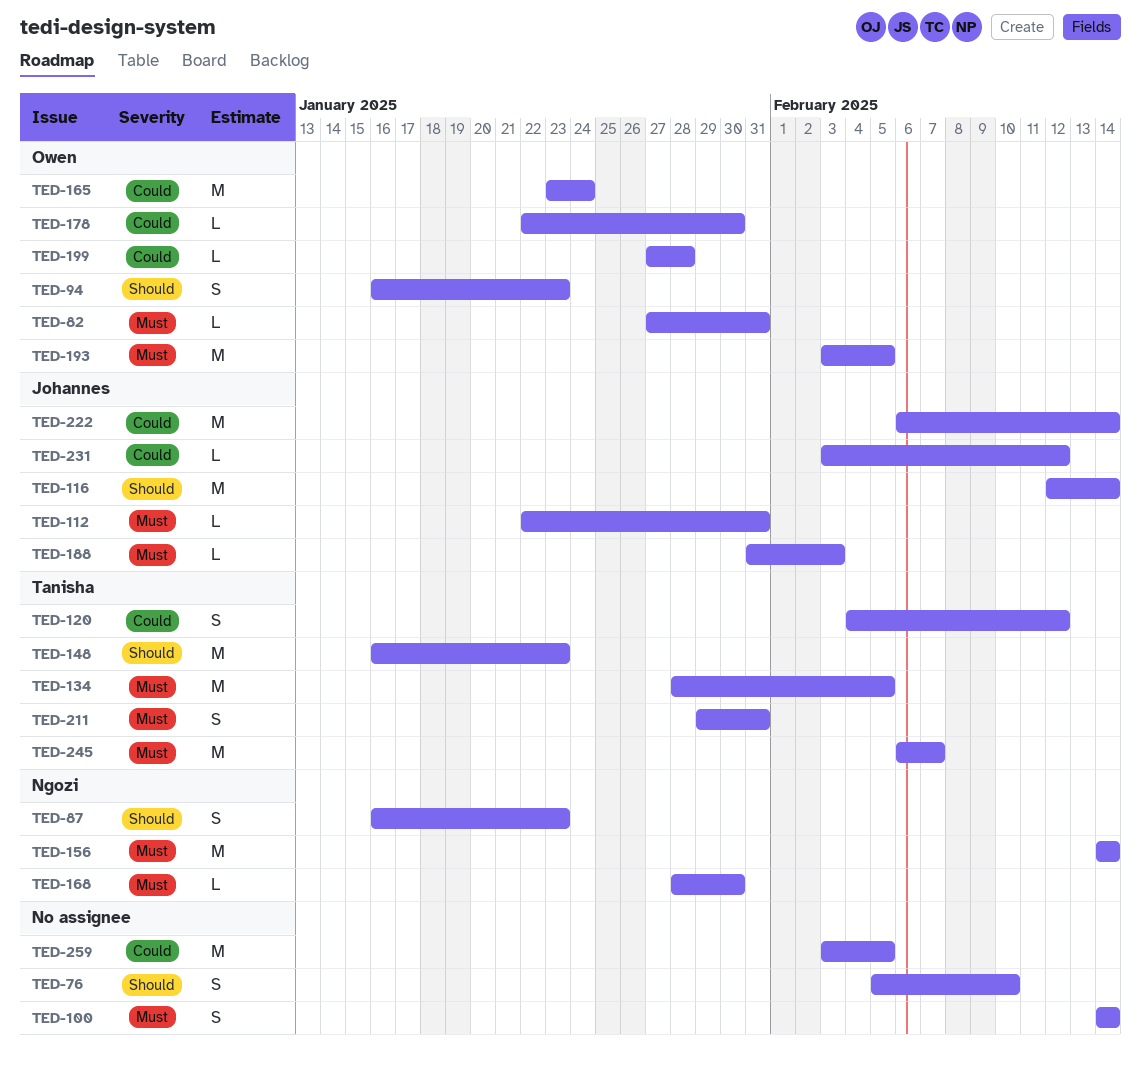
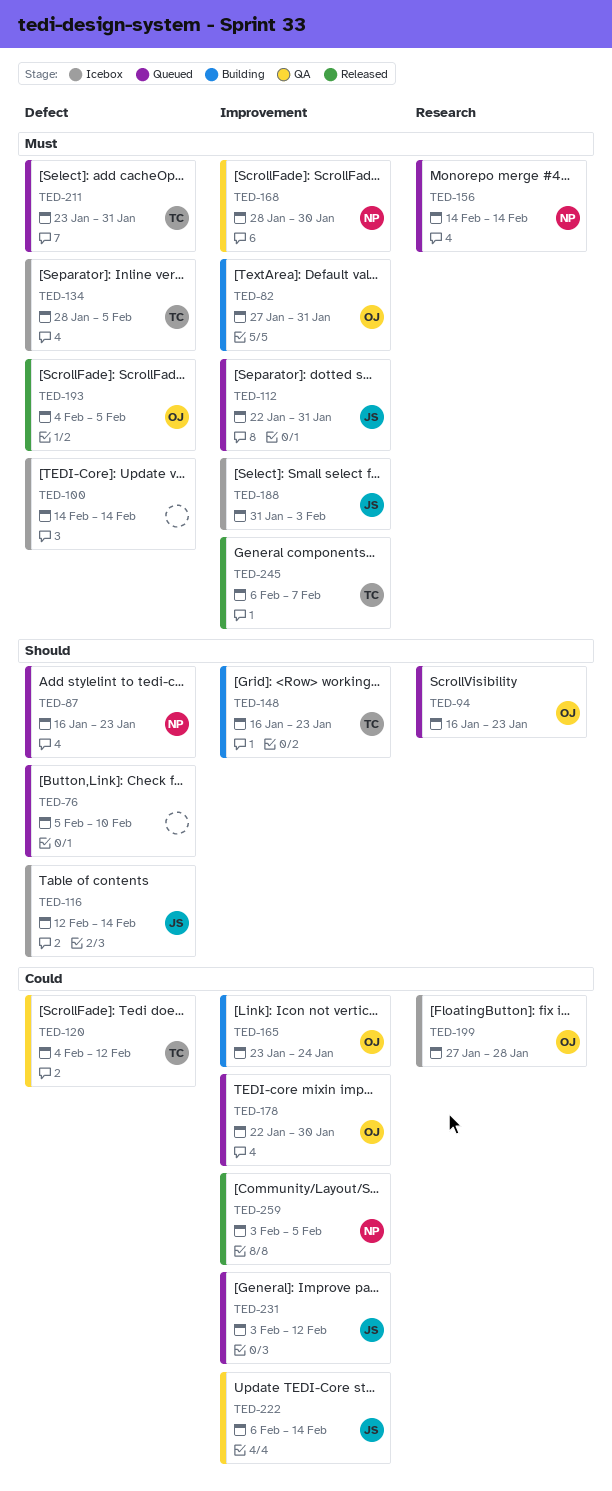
TED-193, start: Feb 3 -> Feb 4
TED-211, start: Jan 29 -> Jan 23
TED-259, owner: none -> Ngozi

